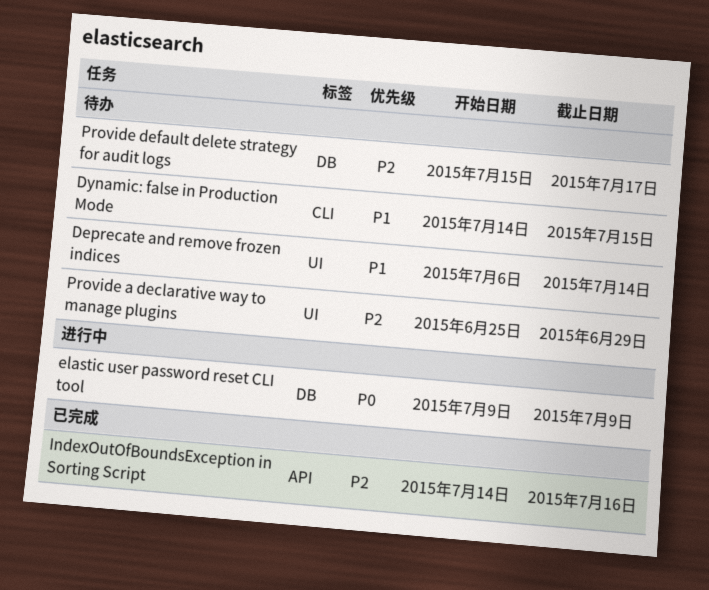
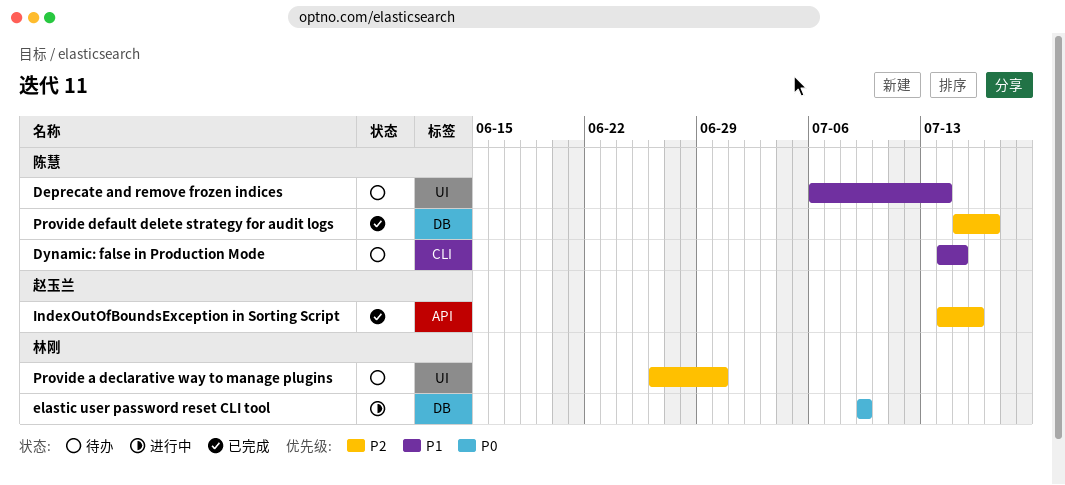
Provide a declarative way to manage plugins, start: Jun 25 -> Jun 26
Provide a declarative way to manage plugins, due: Jun 29 -> Jun 30
Provide default delete strategy for audit logs, status: 待办 -> 已完成

